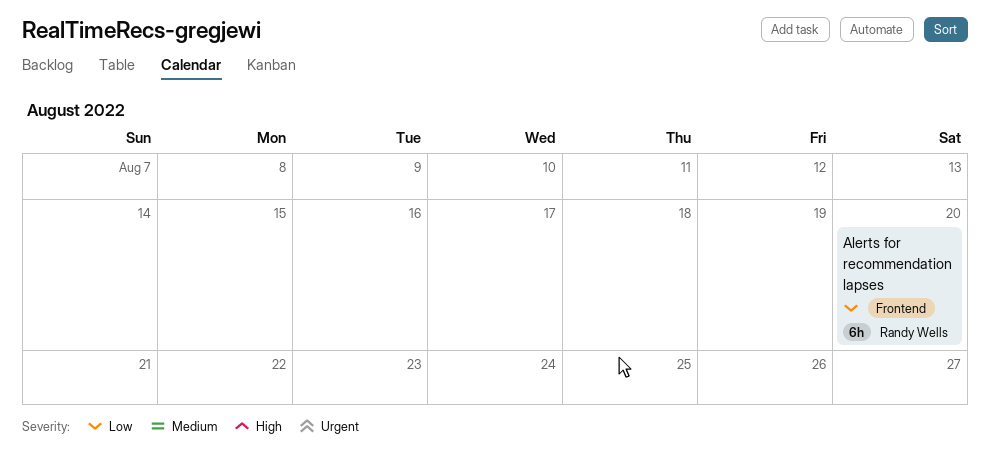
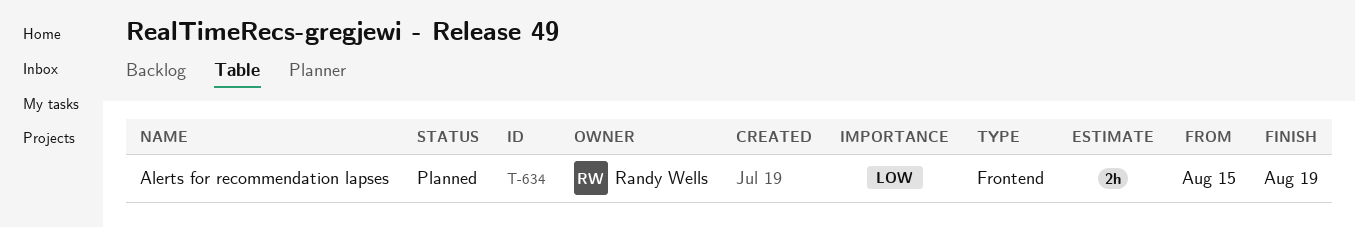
Alerts for recommendation lapses, estimate: 6h -> 2h
Alerts for recommendation lapses, due: Aug 20 -> Aug 19

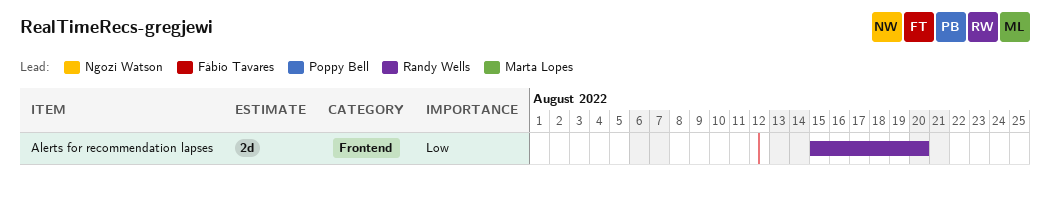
Alerts for recommendation lapses, estimate: 2h -> 2d
Alerts for recommendation lapses, due: Aug 19 -> Aug 20

